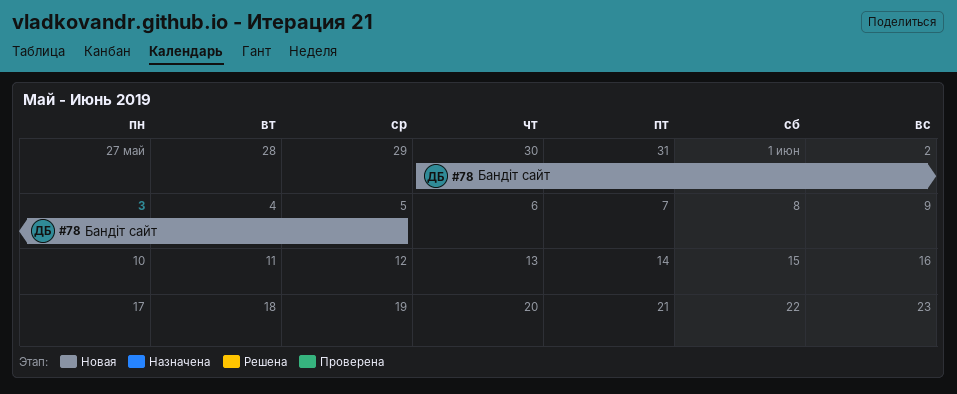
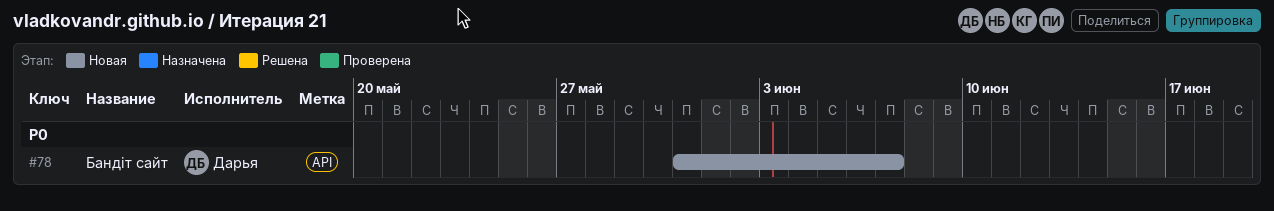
#78, start: May 30 -> May 31
#78, due: Jun 5 -> Jun 7

